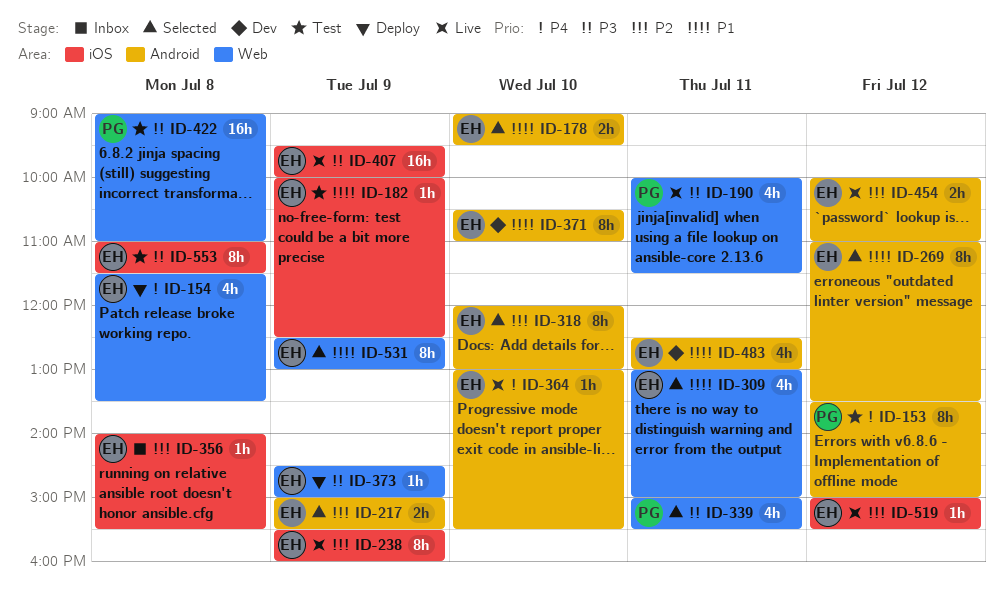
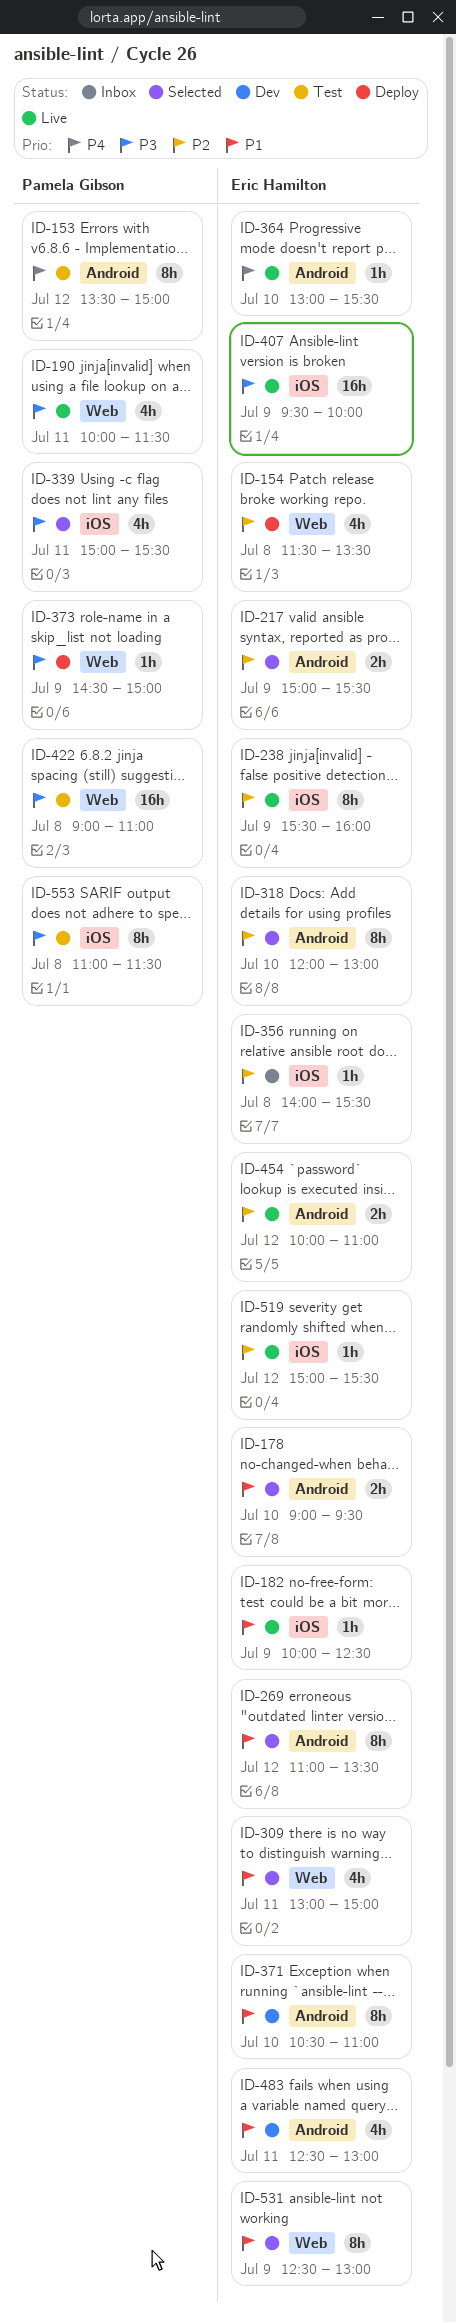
ID-154, priority: P4 -> P2
ID-182, status: Test -> Live
ID-339, label: Web -> iOS
ID-373, owner: Eric Hamilton -> Pamela Gibson
ID-553, owner: Eric Hamilton -> Pamela Gibson

